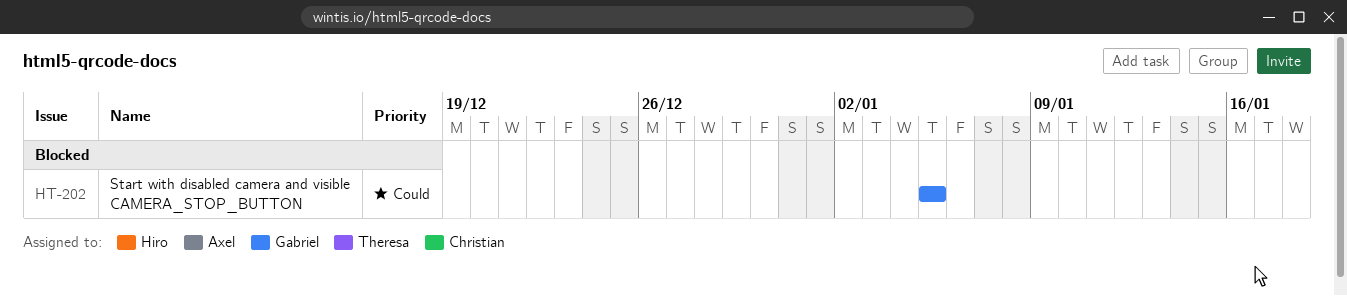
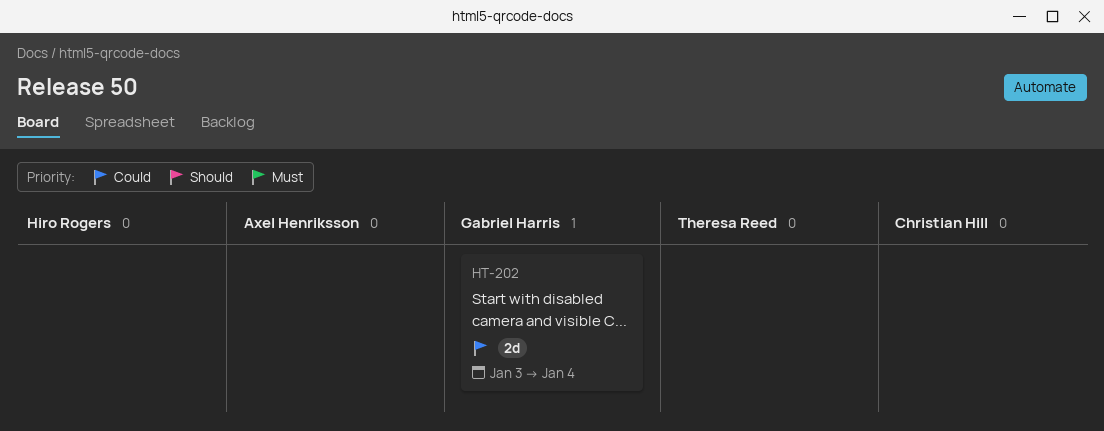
HT-202, start: Jan 5 -> Jan 3
HT-202, due: Jan 5 -> Jan 4

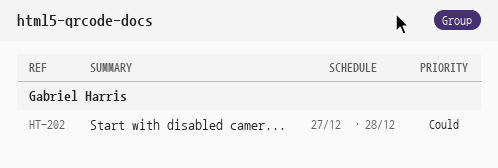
HT-202, start: Jan 3 -> Dec 27
HT-202, due: Jan 4 -> Dec 28

